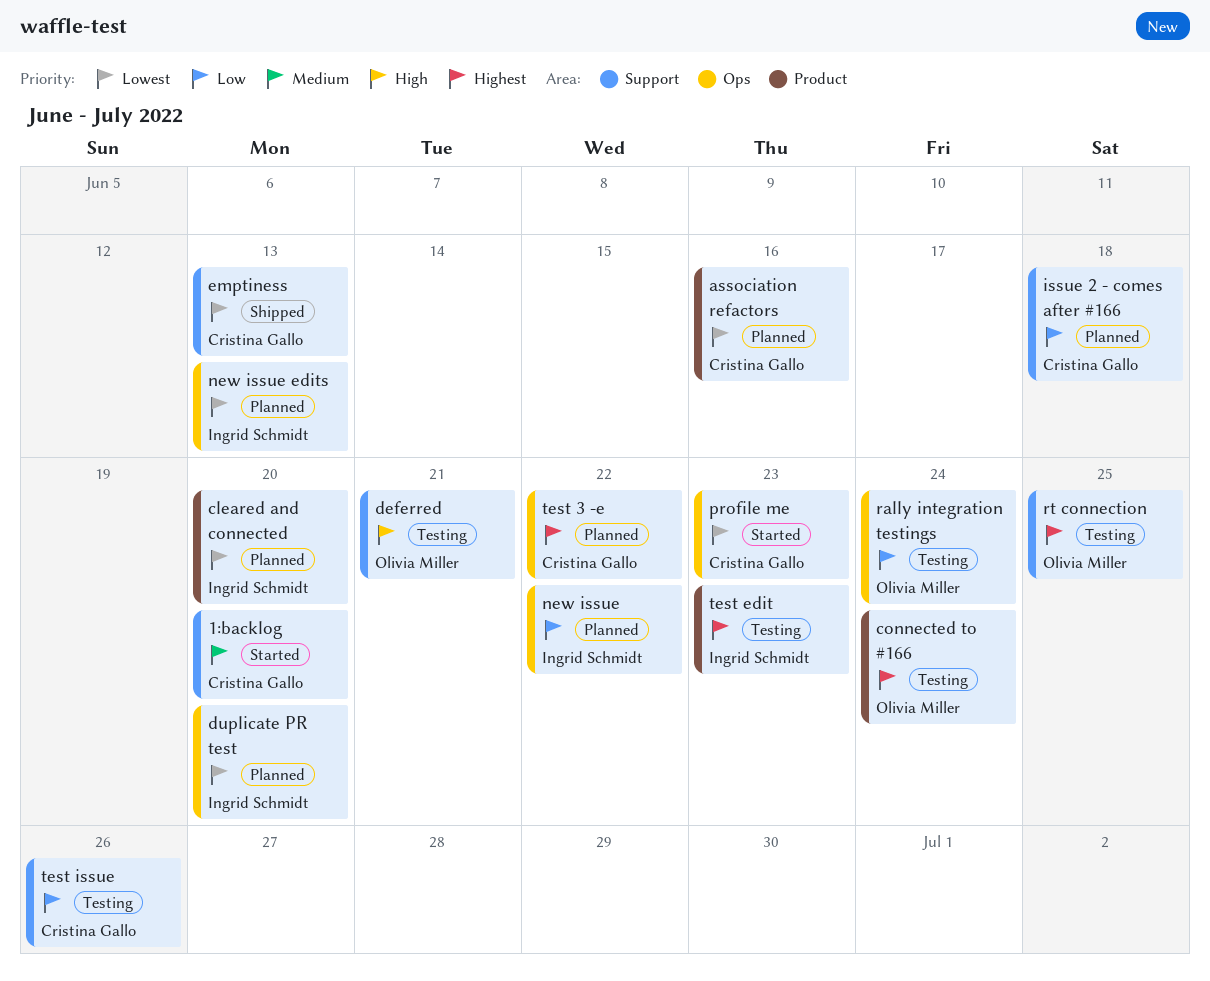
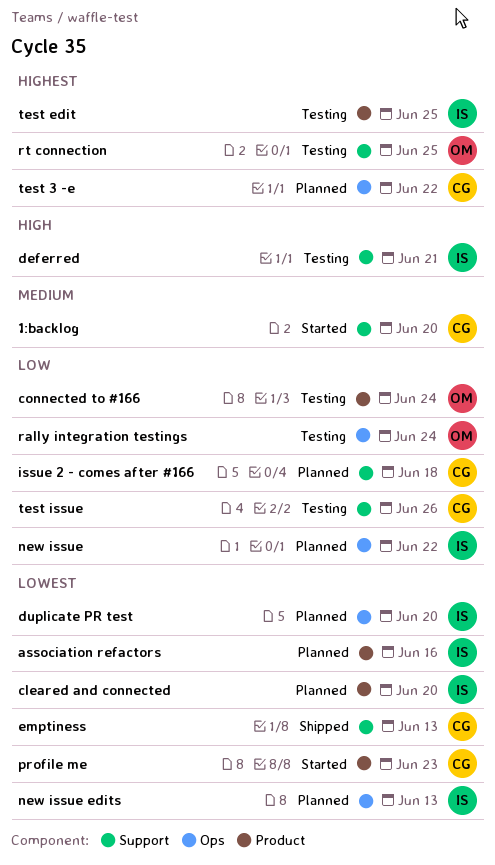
association refactors, owner: Cristina Gallo -> Ingrid Schmidt
connected to #166, priority: Highest -> Low
deferred, owner: Olivia Miller -> Ingrid Schmidt
profile me, label: Ops -> Product
test edit, due: Jun 23 -> Jun 25

